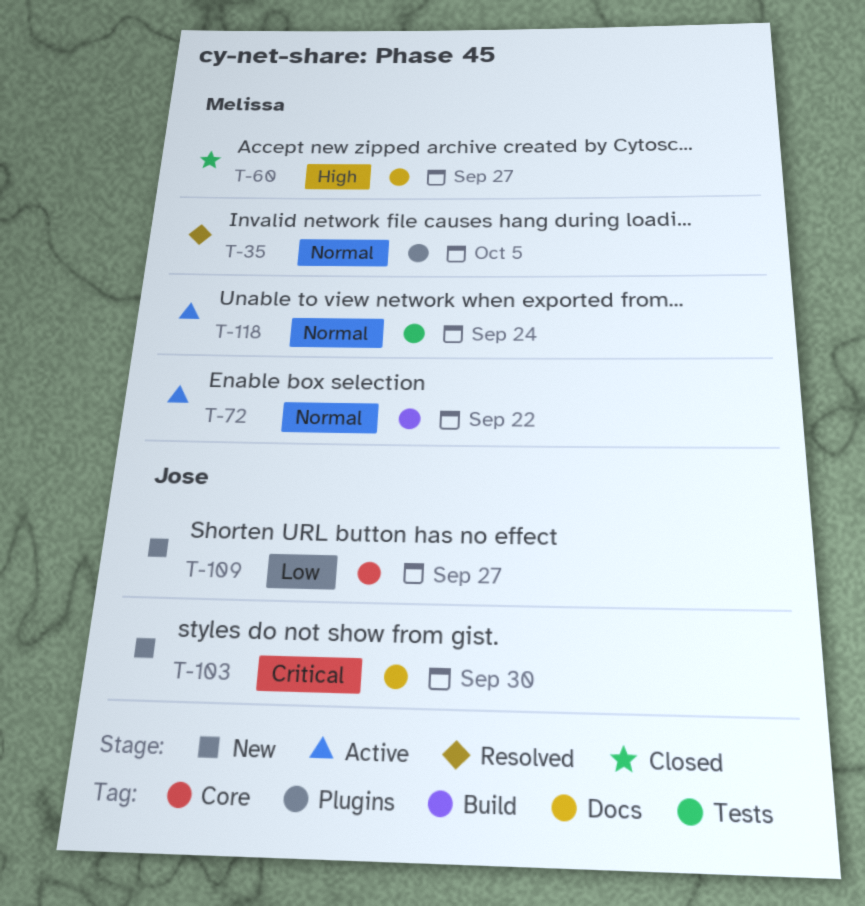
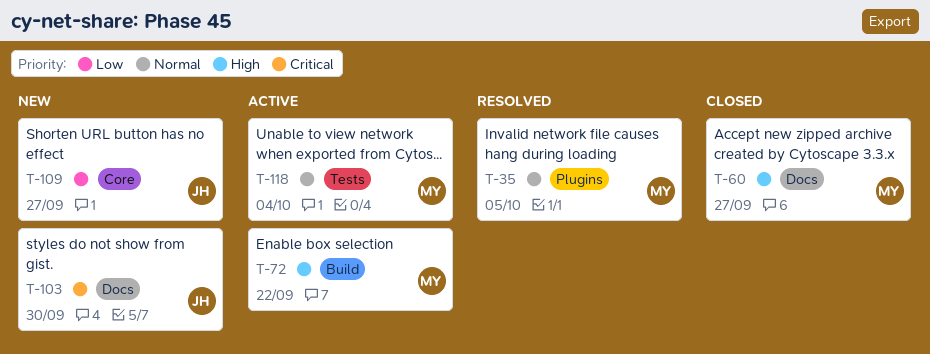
T-72, priority: Normal -> High
T-118, due: Sep 24 -> Oct 4

